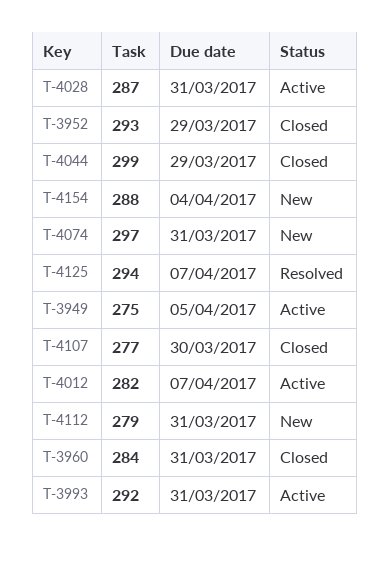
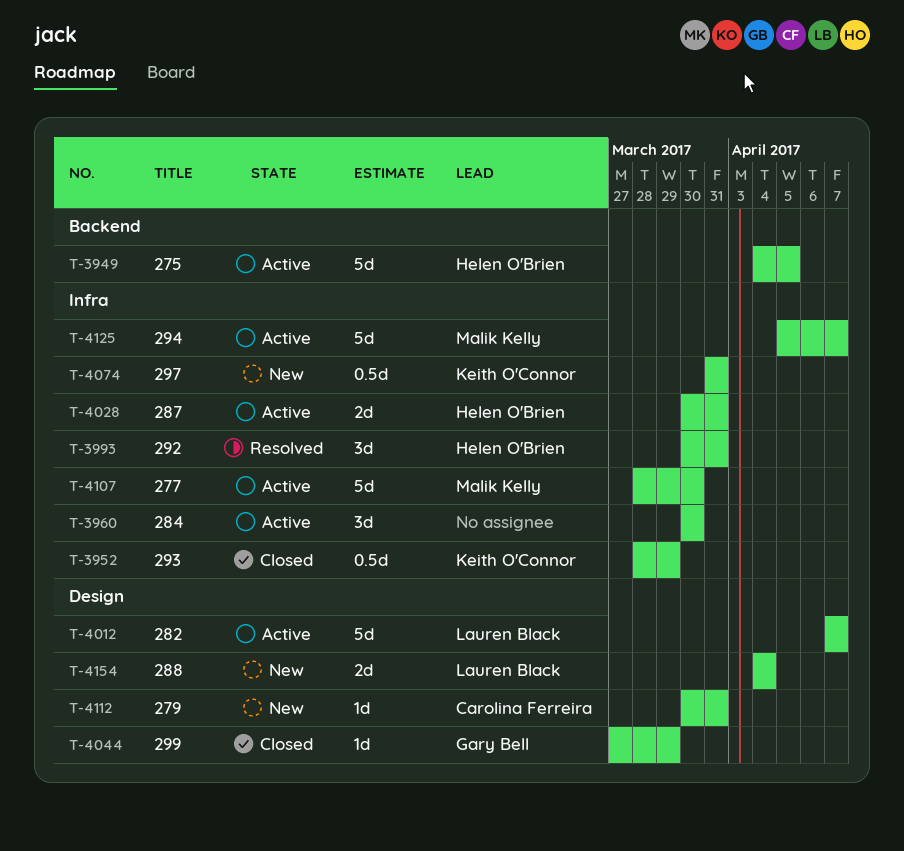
T-3960, status: Closed -> Active
T-3960, due: Mar 31 -> Mar 30
T-3993, status: Active -> Resolved
T-4107, status: Closed -> Active
T-4125, status: Resolved -> Active

